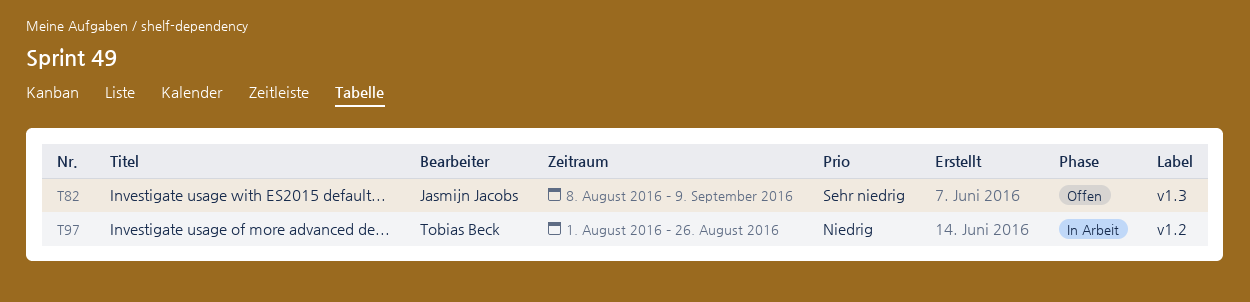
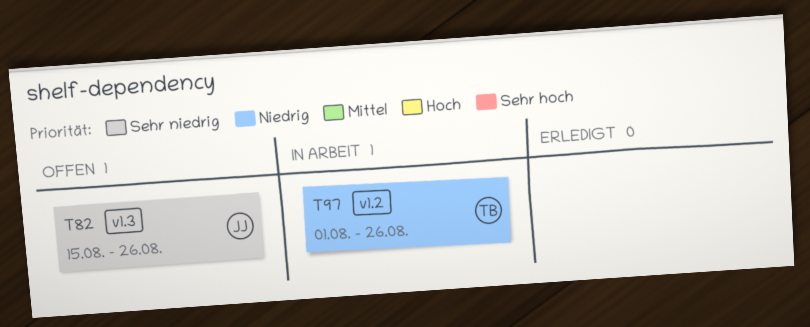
T82, start: Aug 8 -> Aug 15
T82, due: Sep 9 -> Aug 26

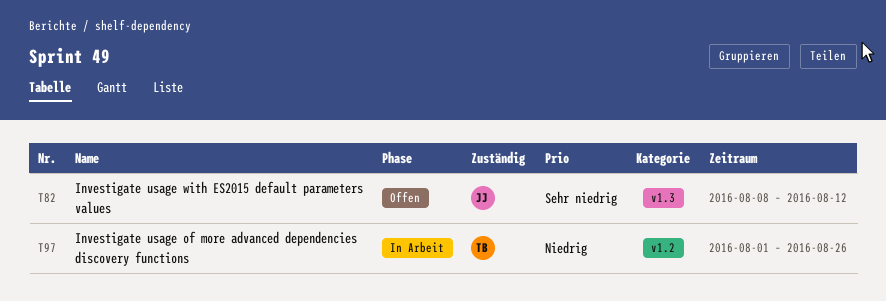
T82, start: Aug 15 -> Aug 8
T82, due: Aug 26 -> Aug 12

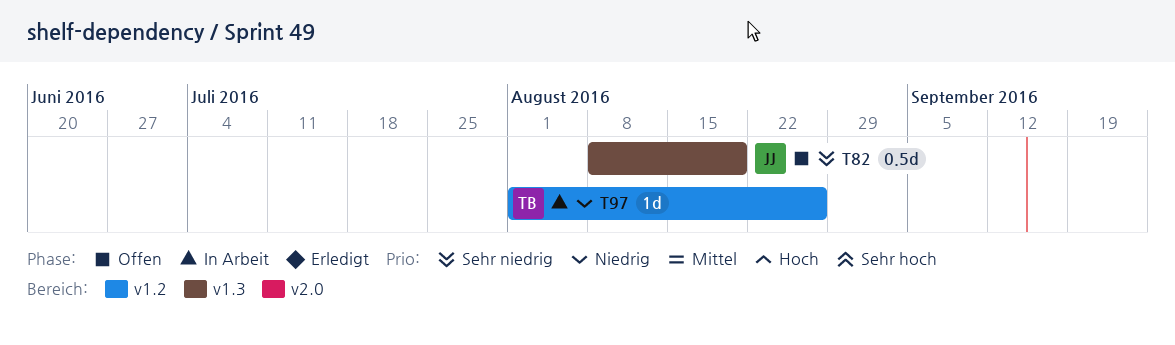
T82, due: Aug 12 -> Aug 19

